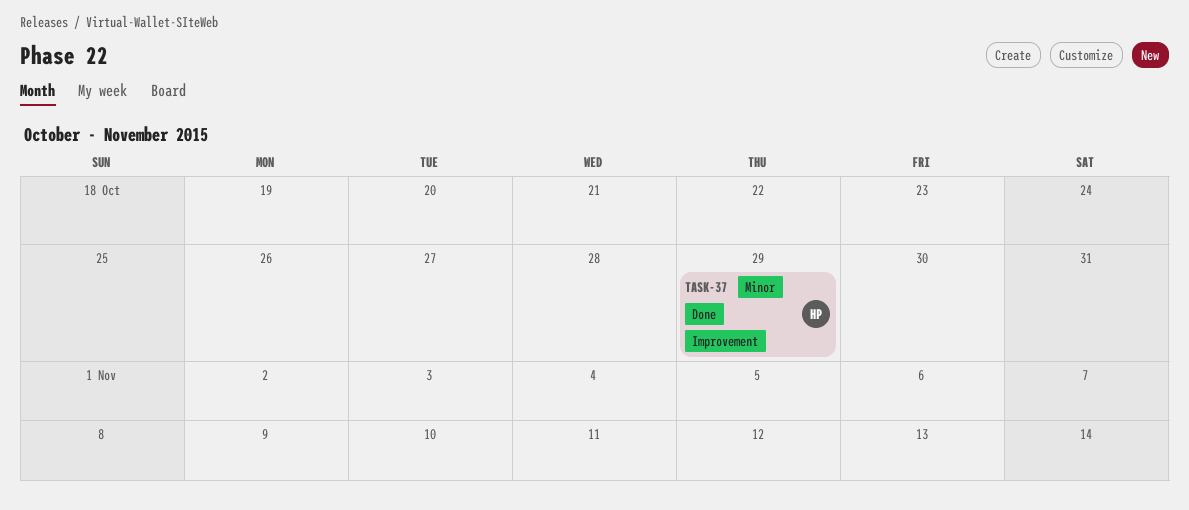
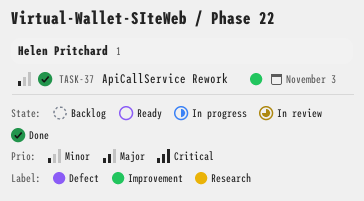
TASK-37, due: Oct 29 -> Nov 3

